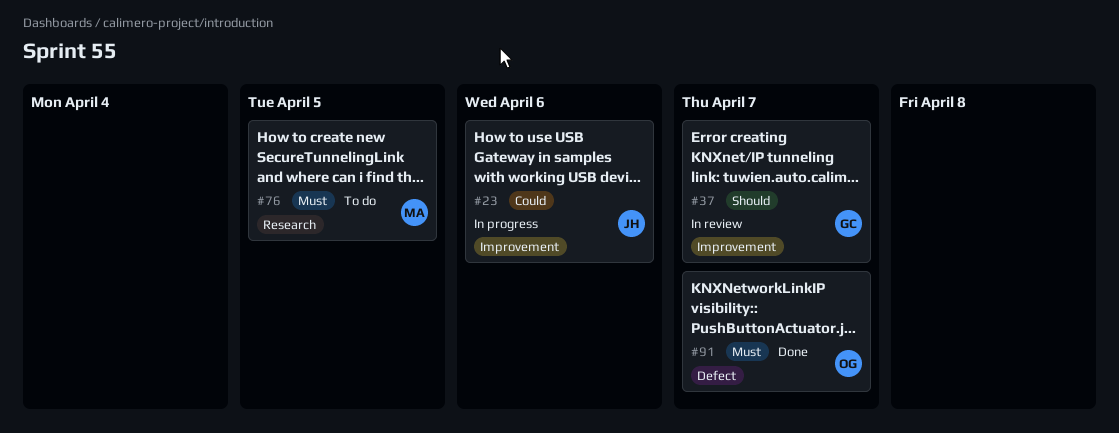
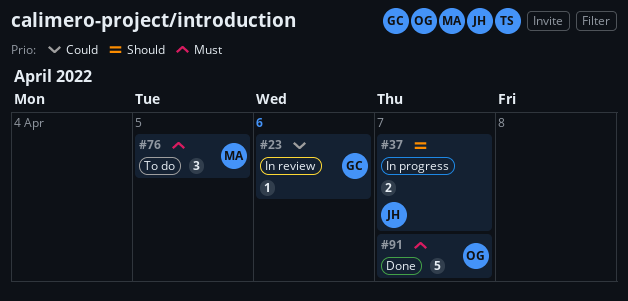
#23, status: In progress -> In review
#23, owner: JH -> GC
#37, status: In review -> In progress
#37, owner: GC -> JH

